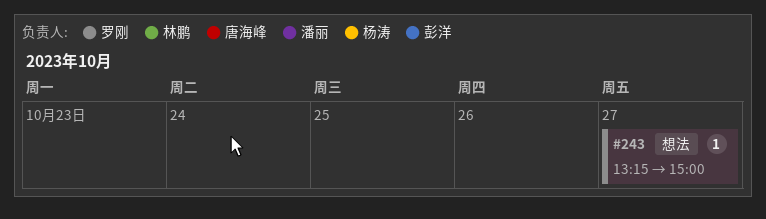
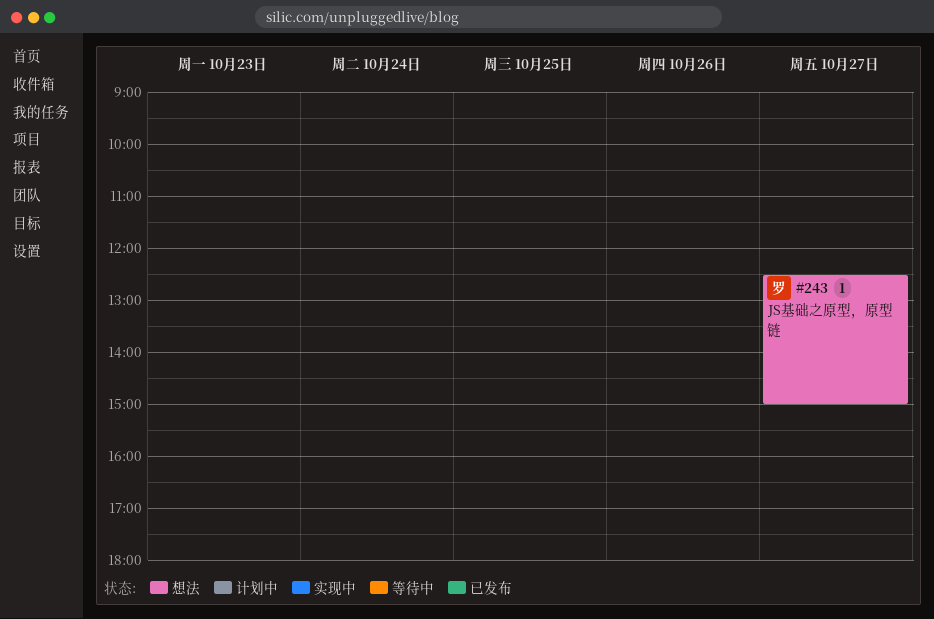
#243, begins: 13:15 -> 12:30

